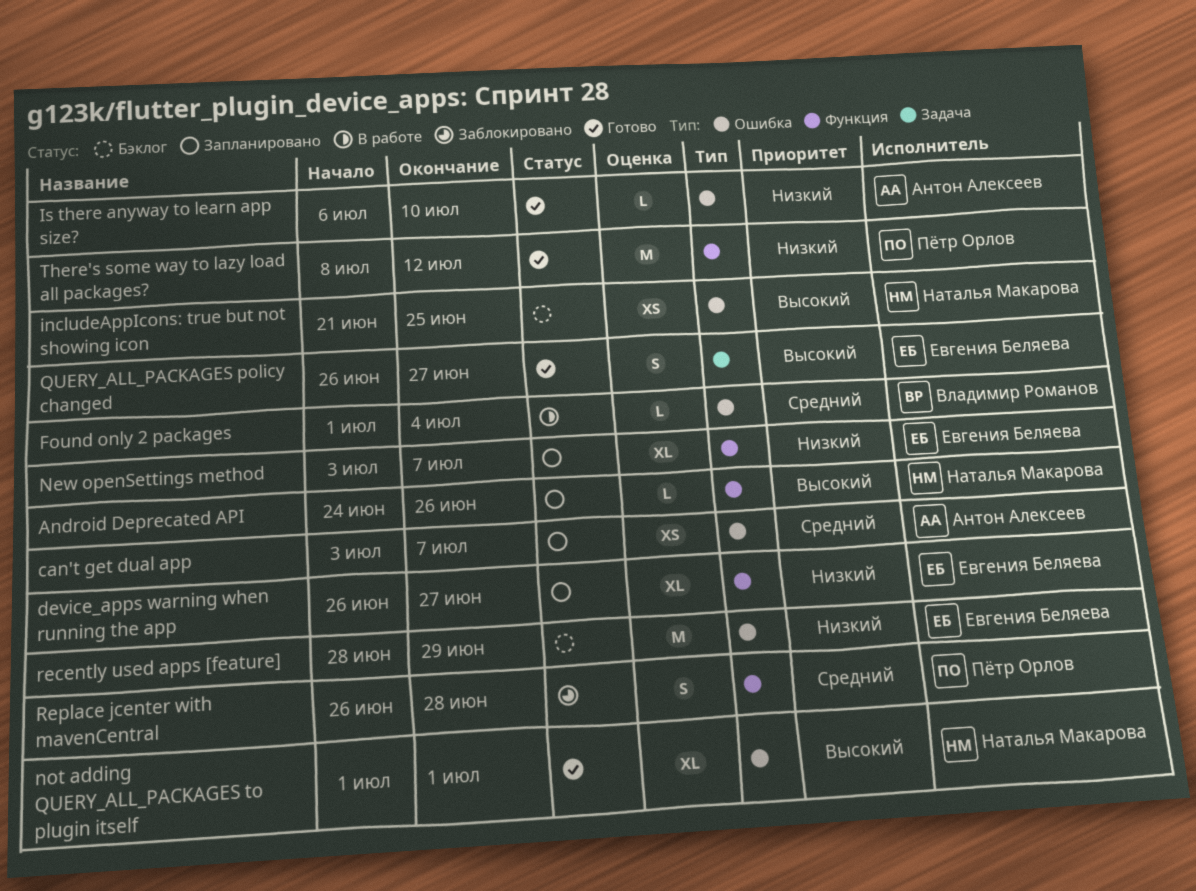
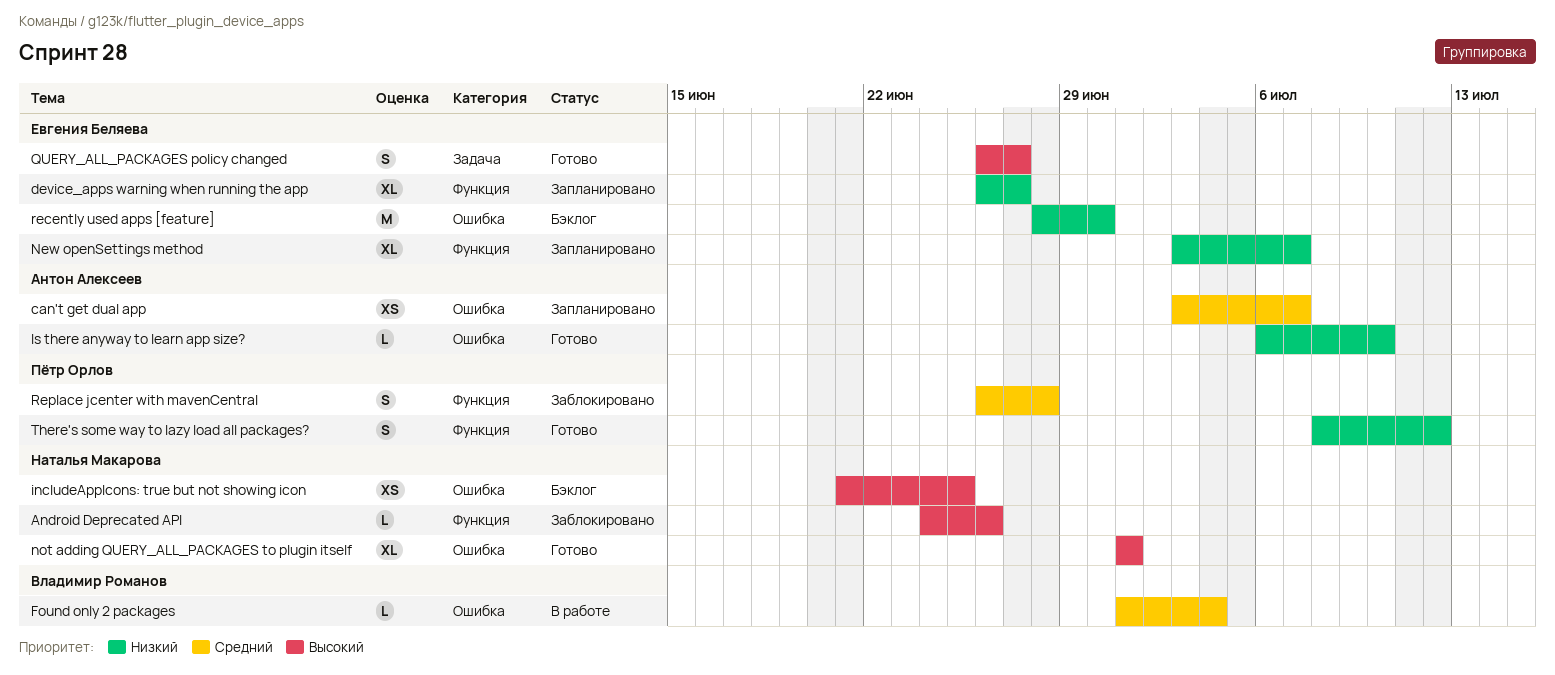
Android Deprecated API, status: Запланировано -> Заблокировано
recently used apps [feature], due: Jun 29 -> Jun 30
There's some way to lazy load all packages?, estimate: M -> S

